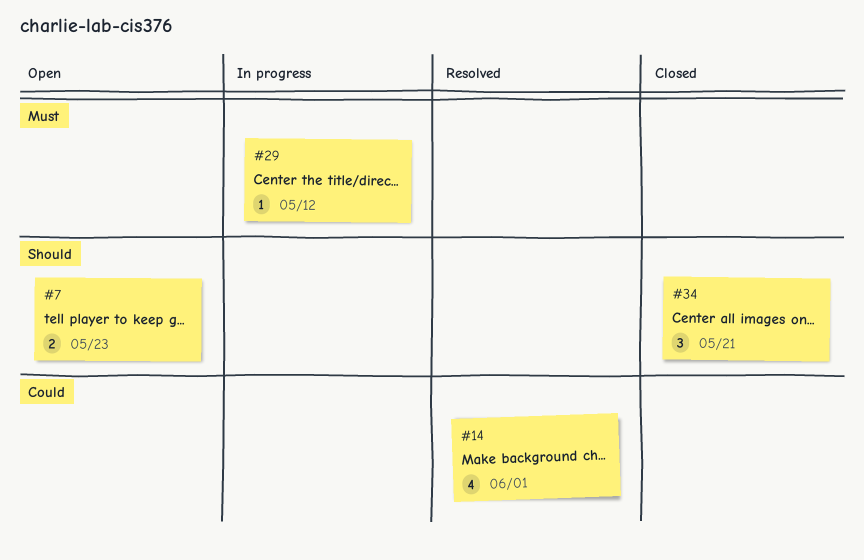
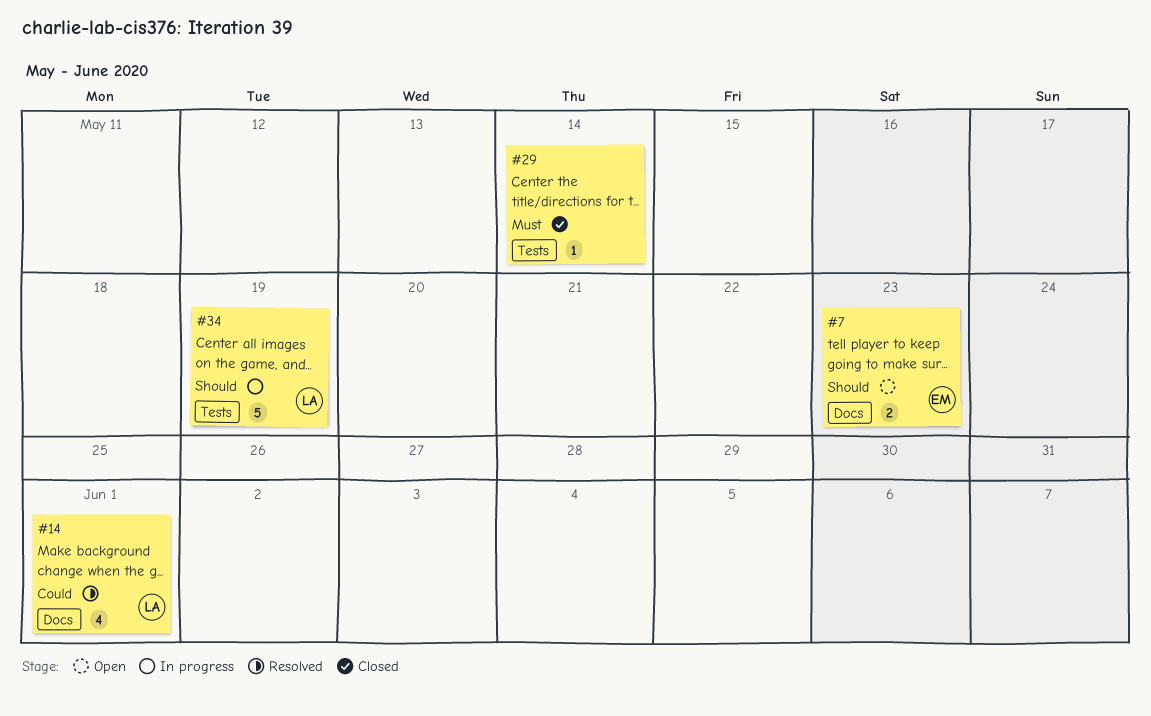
#29, status: In progress -> Closed
#29, due: May 12 -> May 14
#34, status: Closed -> In progress
#34, estimate: 3 -> 5
#34, due: May 21 -> May 19

